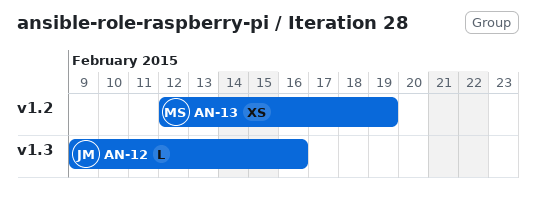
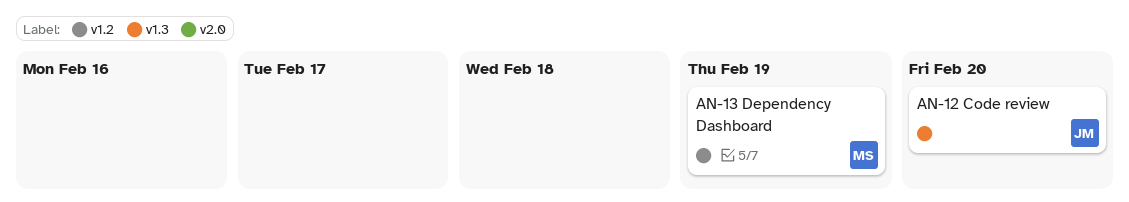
AN-12, due: Feb 16 -> Feb 20

